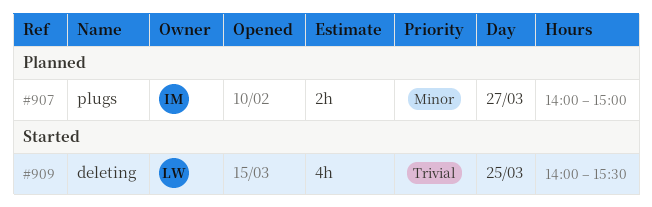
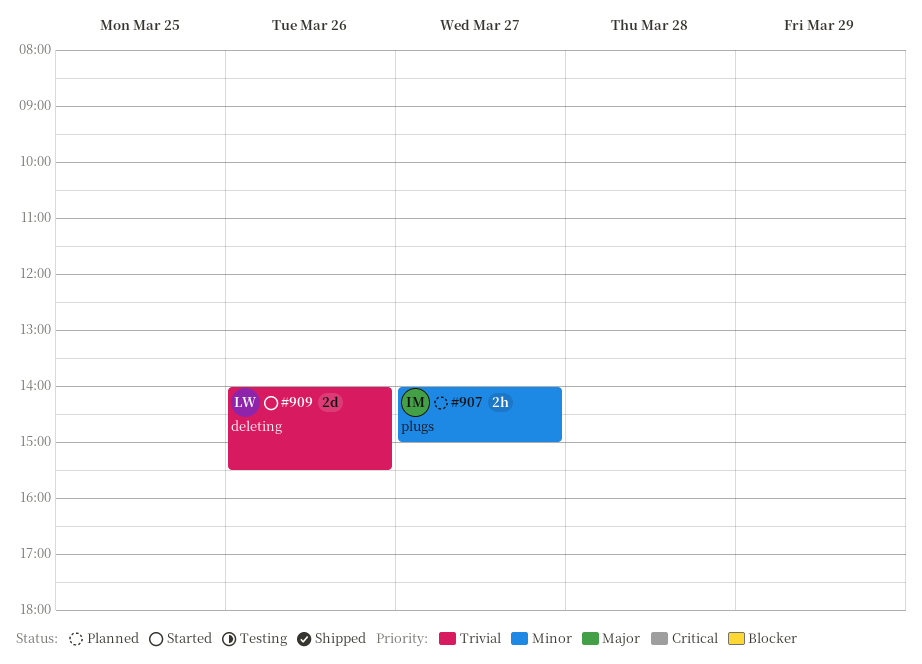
#909, estimate: 4h -> 2d
#909, day: Mar 25 -> Mar 26

